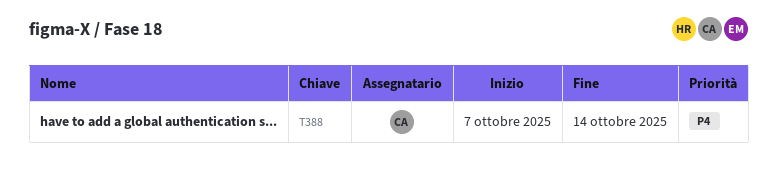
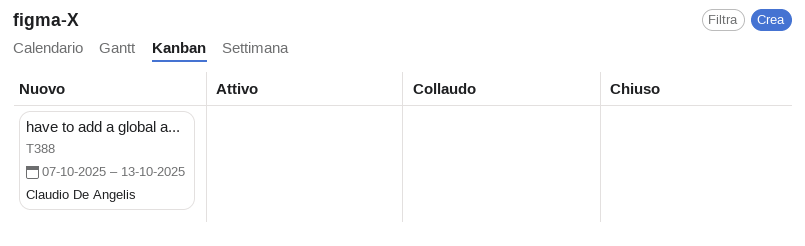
T388, due: Oct 14 -> Oct 13

